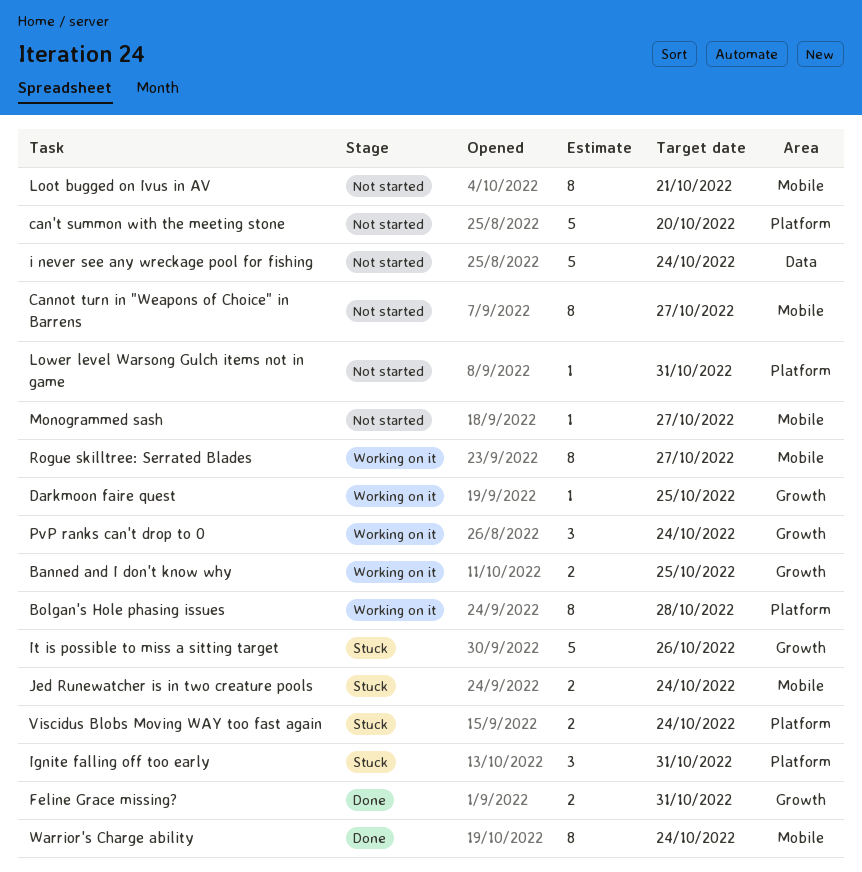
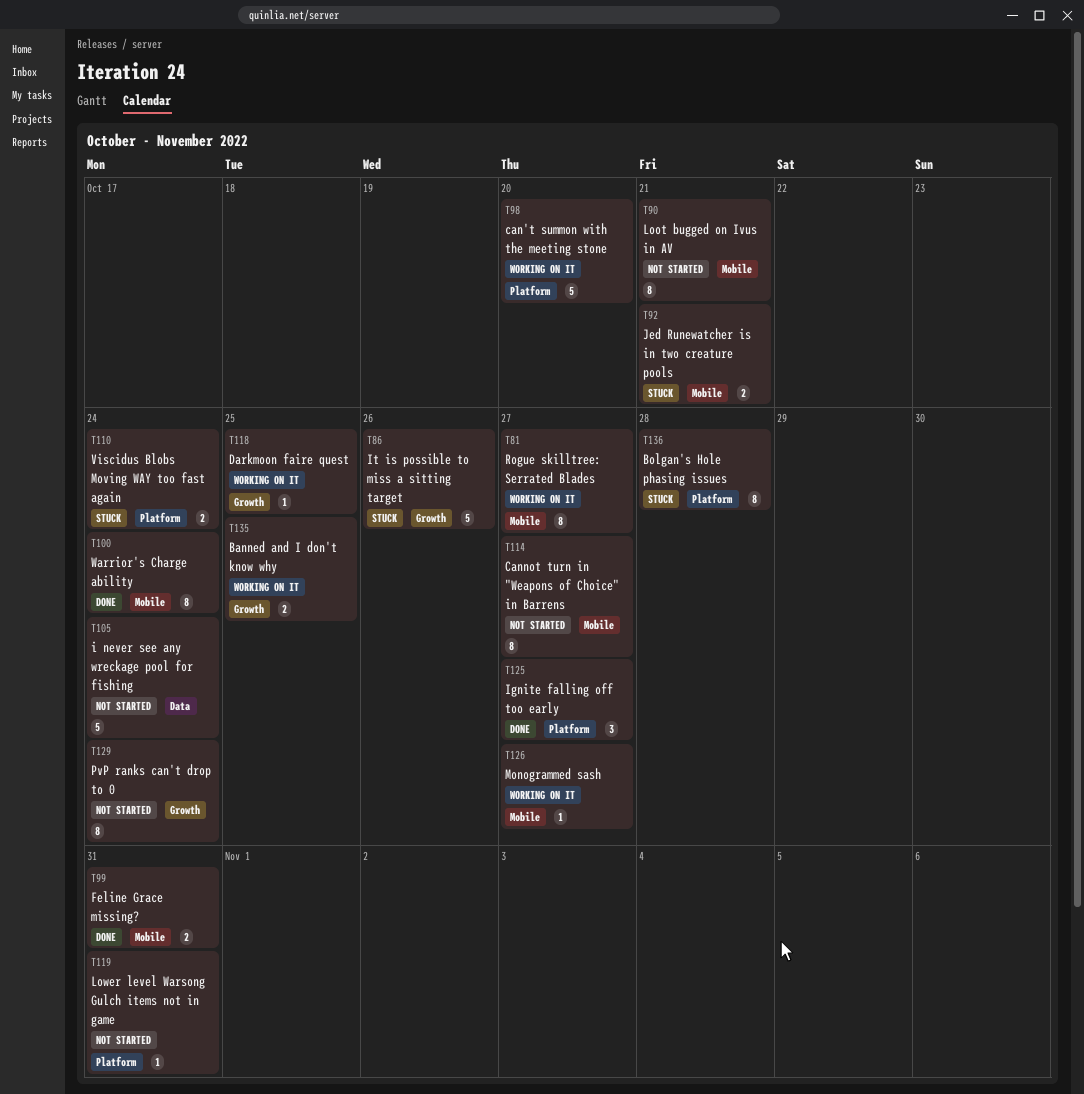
Bolgan's Hole phasing issues, status: Working on it -> Stuck
can't summon with the meeting stone, status: Not started -> Working on it
Feline Grace missing?, label: Growth -> Mobile
Ignite falling off too early, status: Stuck -> Done
Ignite falling off too early, due: Oct 31 -> Oct 27
Jed Runewatcher is in two creature pools, due: Oct 24 -> Oct 21
Monogrammed sash, status: Not started -> Working on it
PvP ranks can't drop to 0, status: Working on it -> Not started
PvP ranks can't drop to 0, estimate: 3 -> 8

